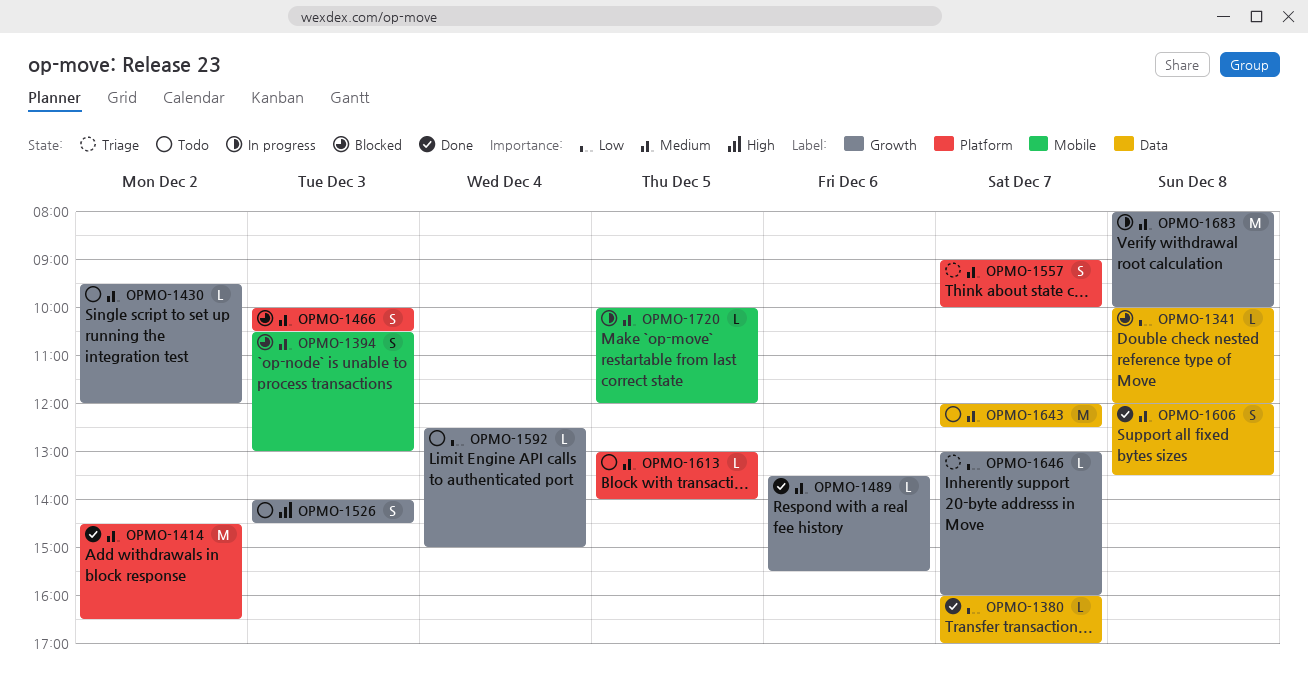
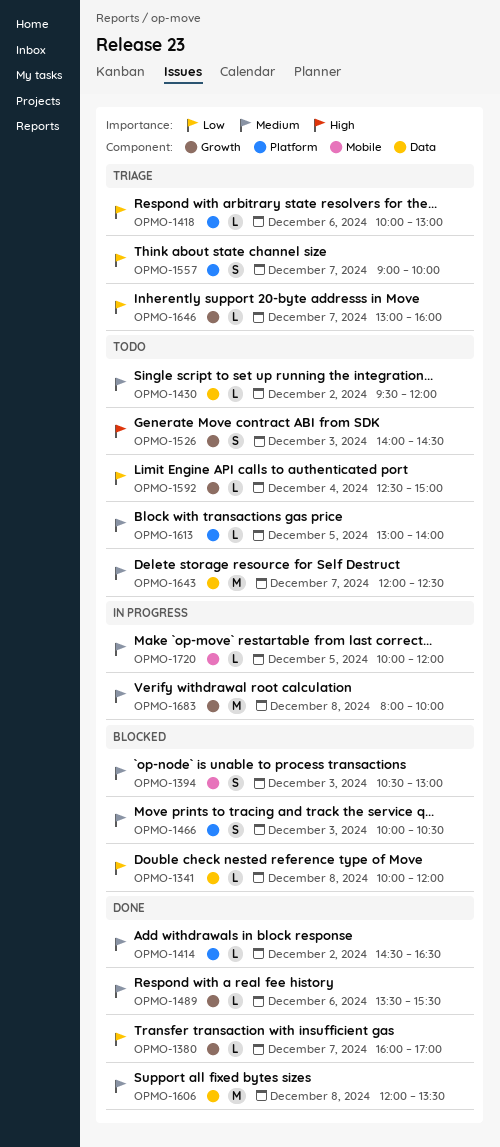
OPMO-1380, label: Data -> Growth
OPMO-1414, estimate: M -> L
OPMO-1418: none -> present
OPMO-1430, label: Growth -> Data
OPMO-1557, priority: Medium -> Low
OPMO-1606, estimate: S -> M

